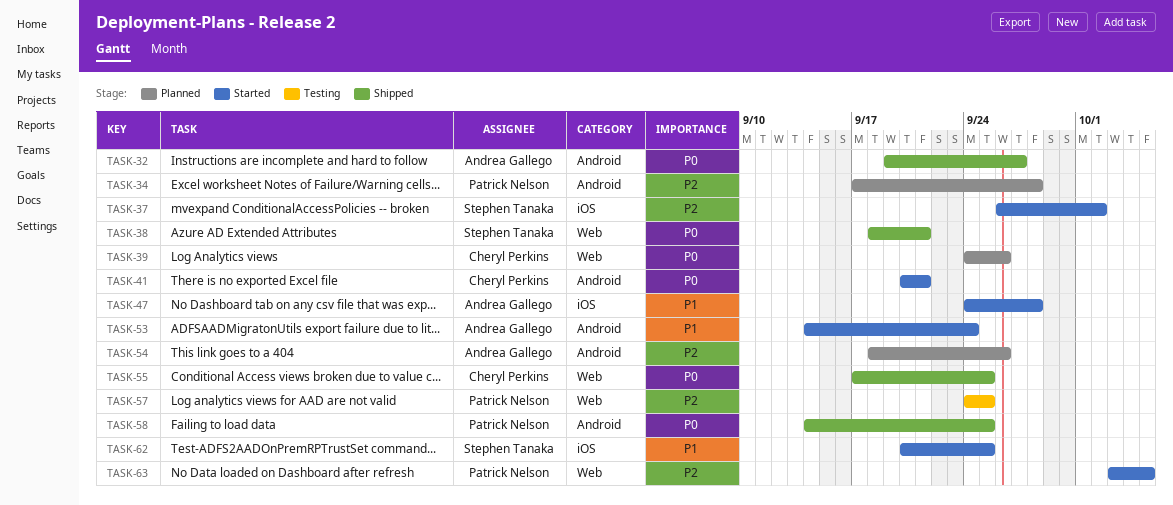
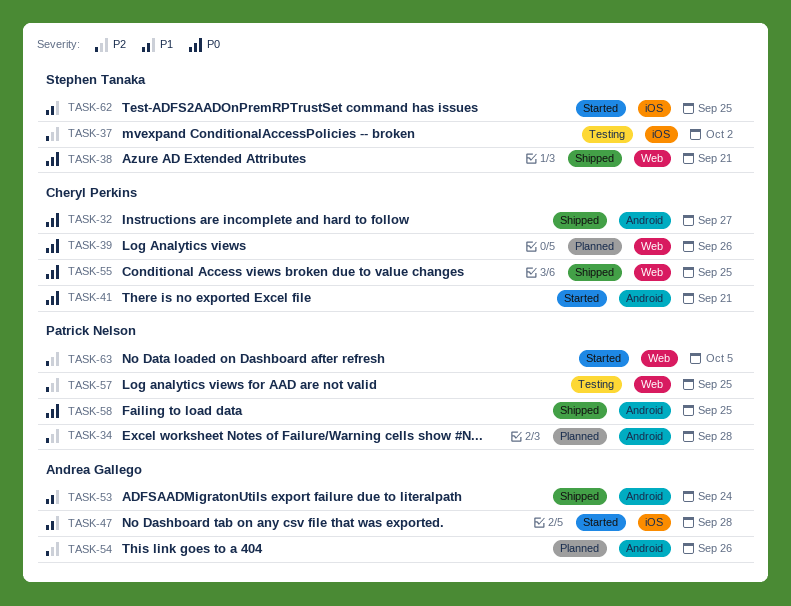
TASK-32, owner: Andrea Gallego -> Cheryl Perkins
TASK-37, status: Started -> Testing
TASK-53, status: Started -> Shipped

